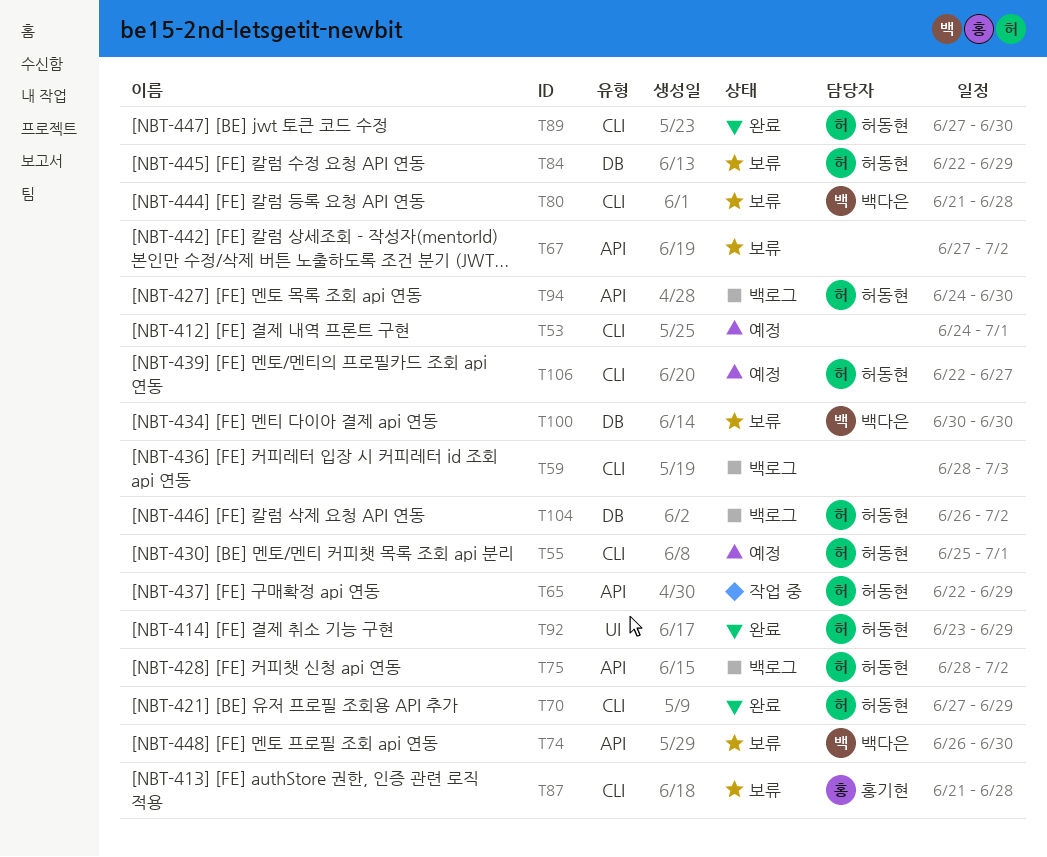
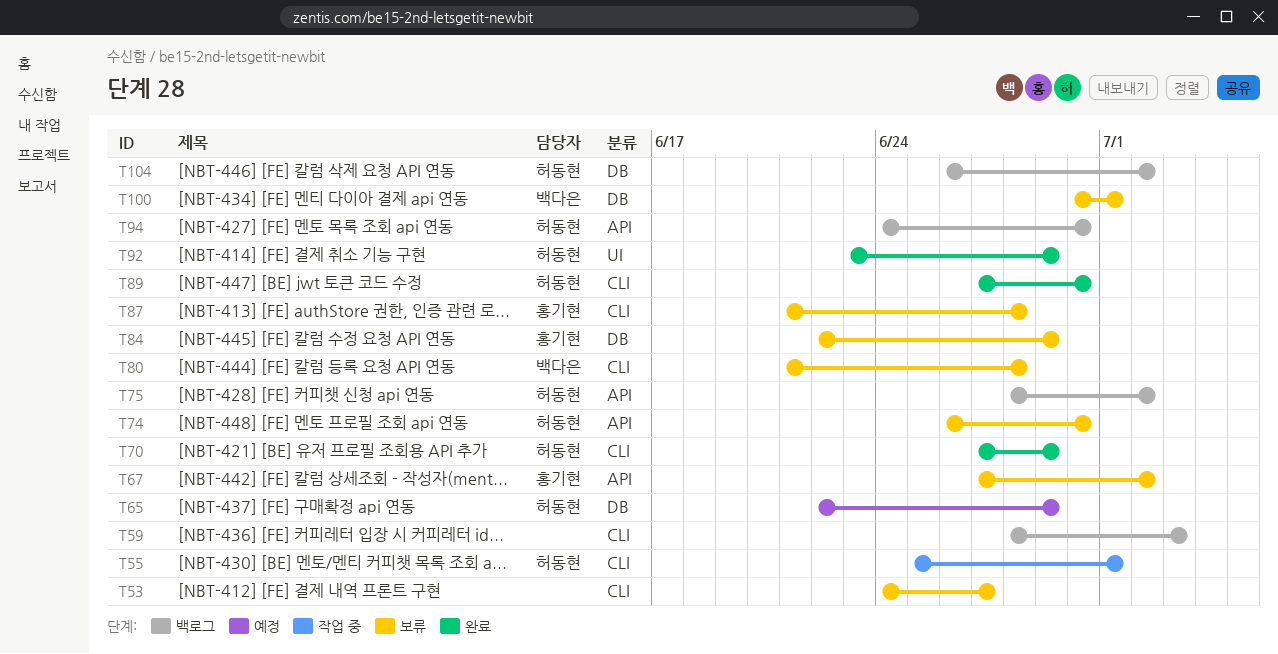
T53, status: 예정 -> 보류
T53, due: Jul 1 -> Jun 27
T55, status: 예정 -> 작업 중
T65, status: 작업 중 -> 예정
T65, label: API -> DB
T67, owner: none -> 홍기현
T74, owner: 백다은 -> 허동현
T84, owner: 허동현 -> 홍기현
T100, due: Jun 30 -> Jul 1
T106: present -> none

